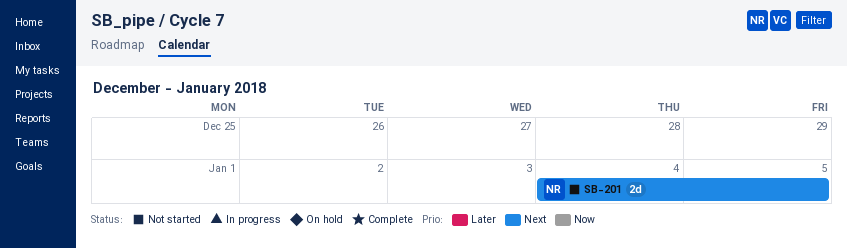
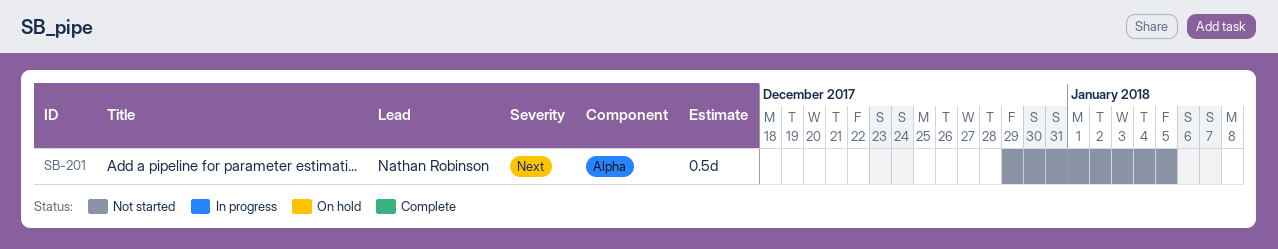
SB-201, estimate: 2d -> 0.5d
SB-201, start: Jan 4 -> Dec 29

